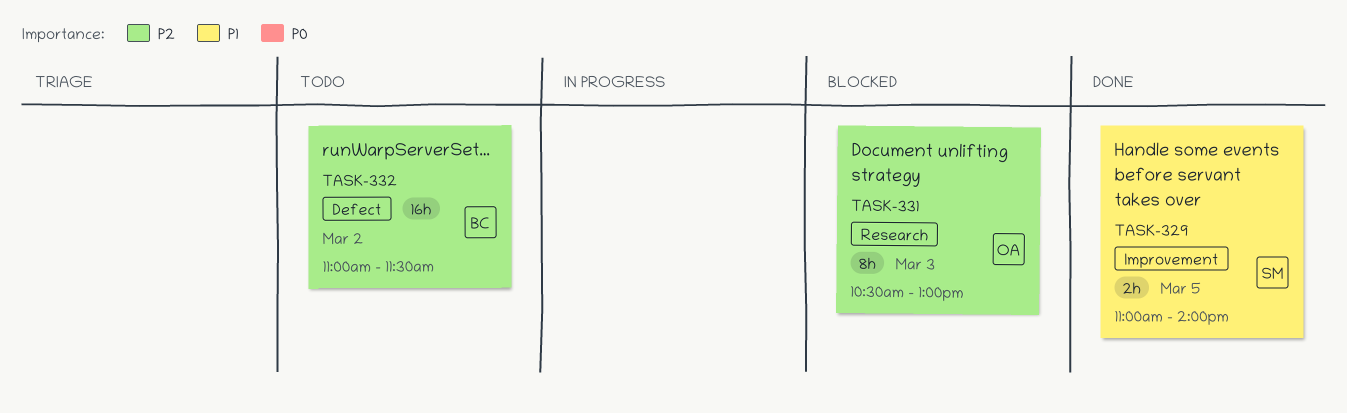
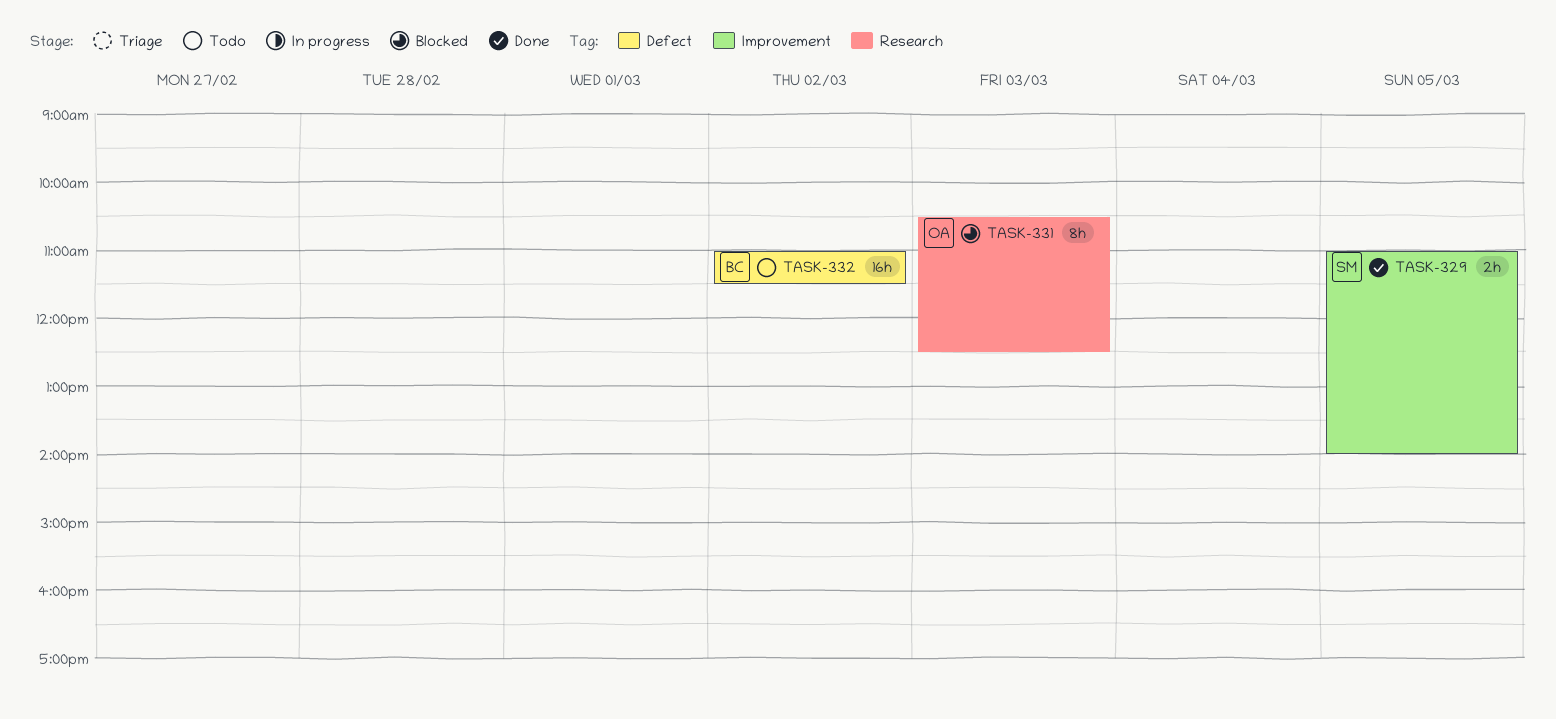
TASK-331, ends: 13:00 -> 12:30

